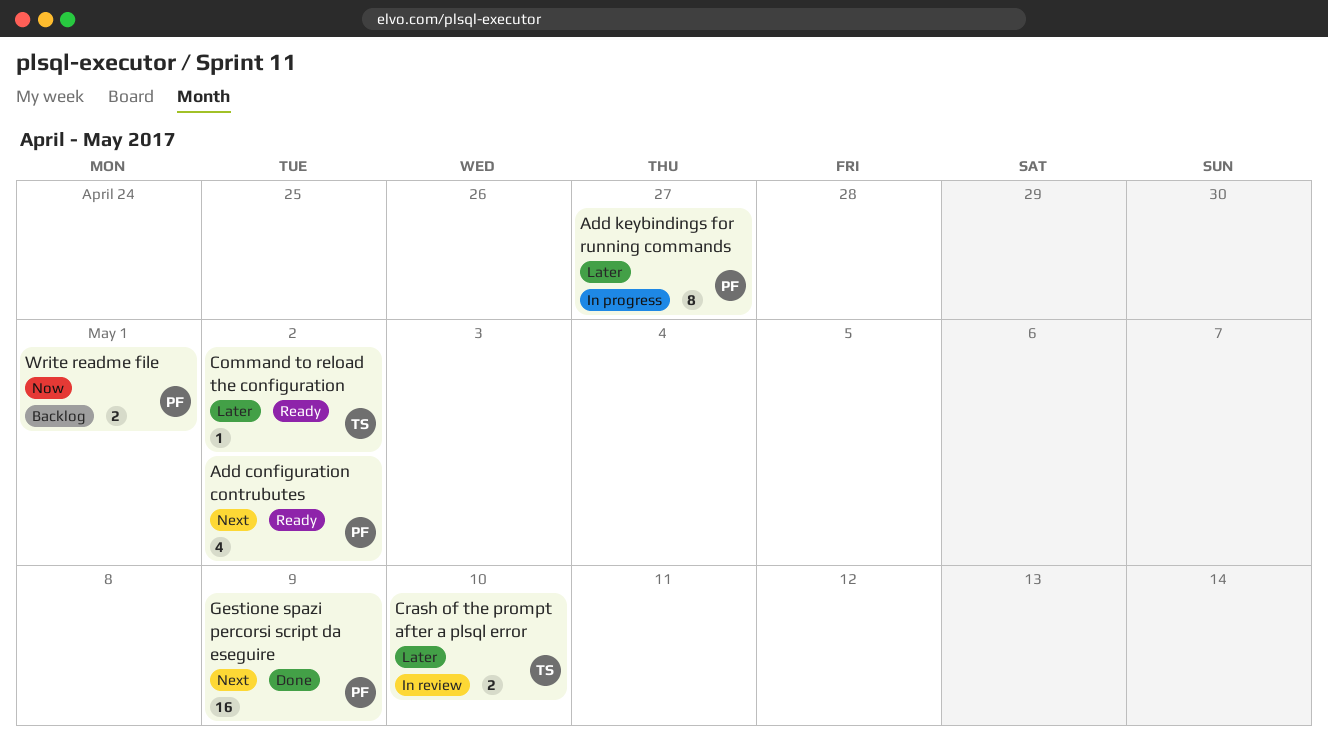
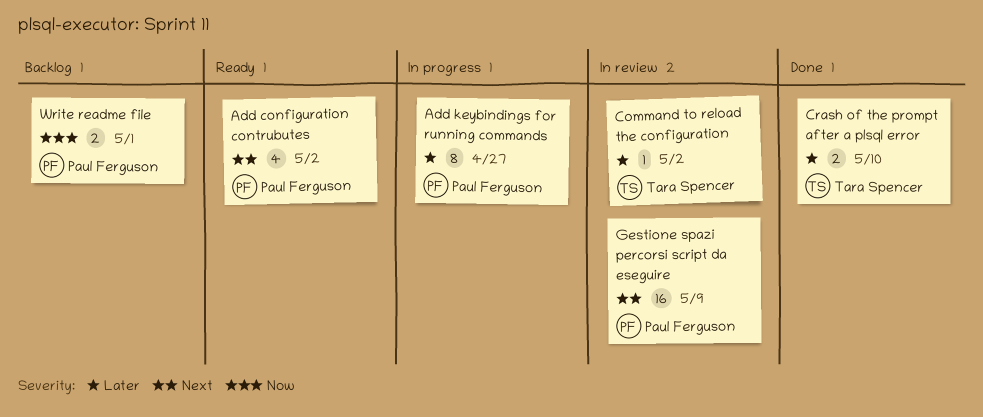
Command to reload the configuration, status: Ready -> In review
Crash of the prompt after a plsql error, status: In review -> Done
Gestione spazi percorsi script da eseguire, status: Done -> In review

